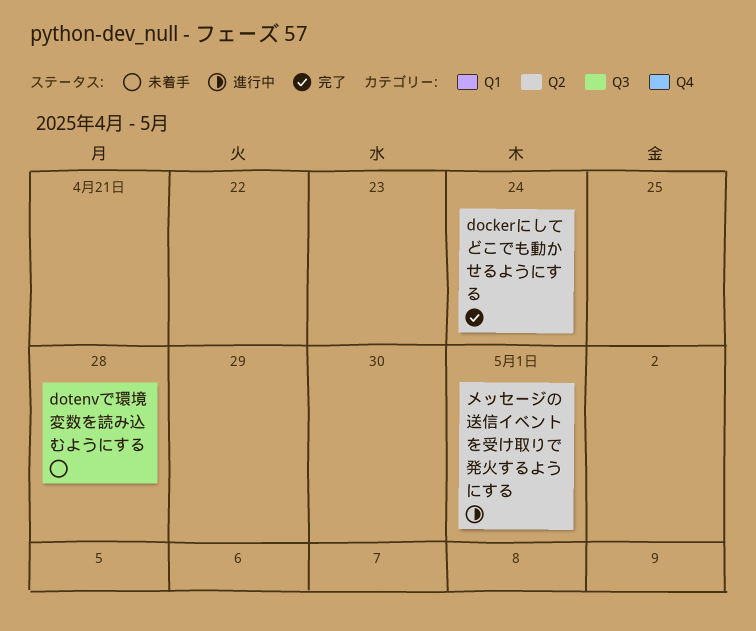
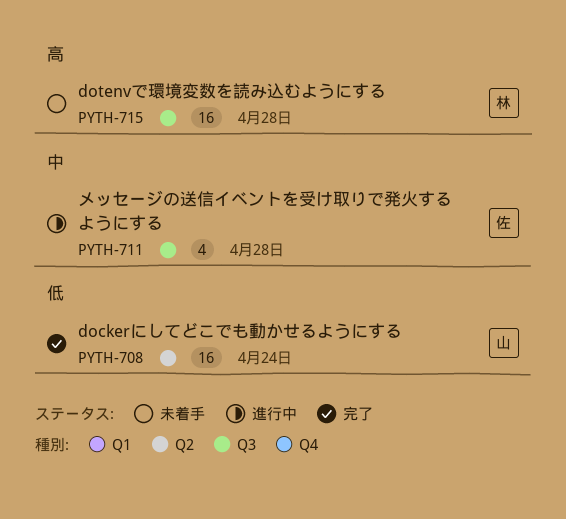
メッセージの送信イベントを受け取りで発火するようにする, label: Q2 -> Q3
メッセージの送信イベントを受け取りで発火するようにする, due: May 1 -> Apr 28

